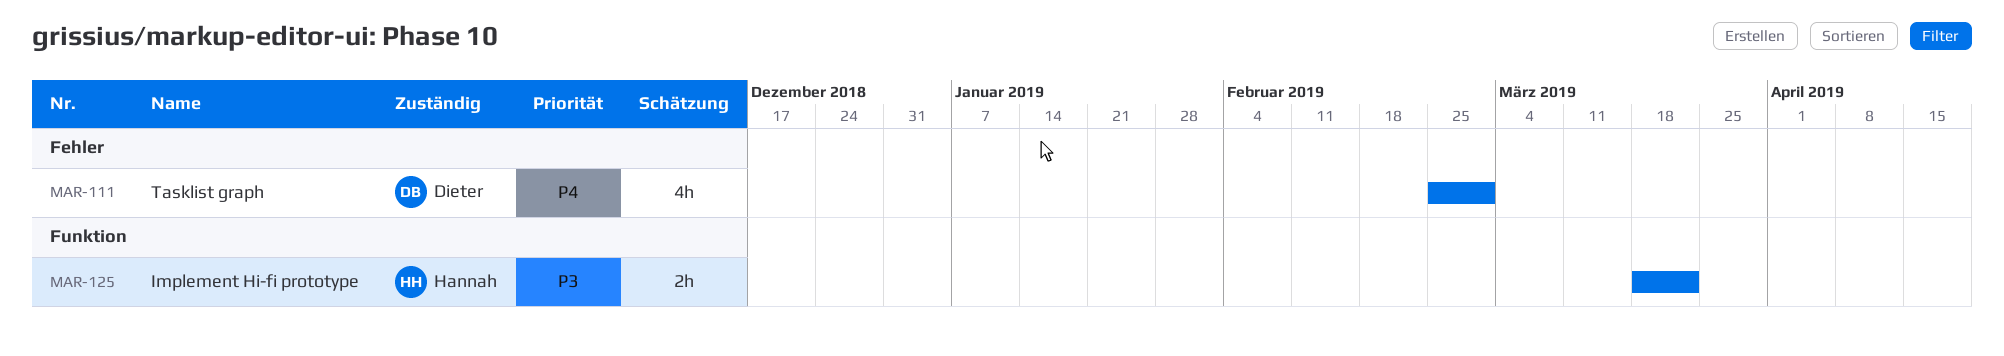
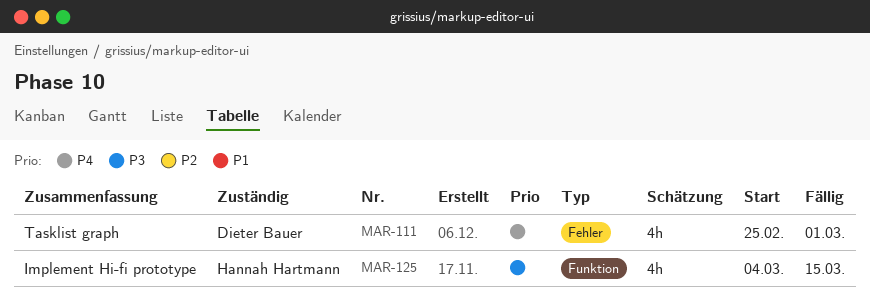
MAR-125, estimate: 2h -> 4h
MAR-125, start: Mar 18 -> Mar 4
MAR-125, due: Mar 22 -> Mar 15

